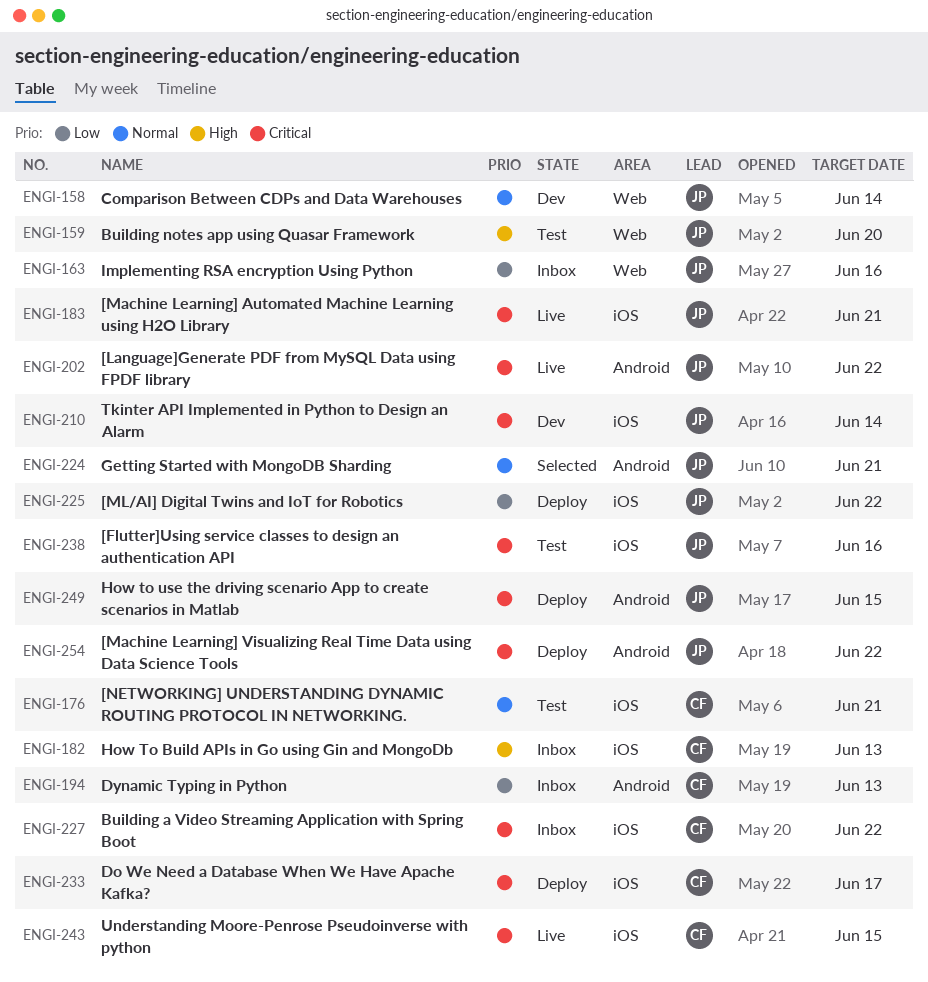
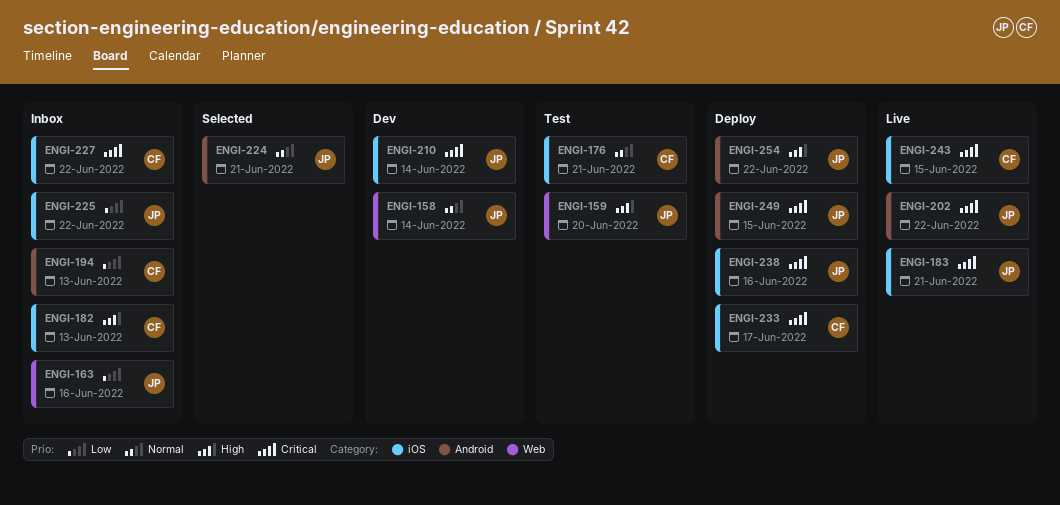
ENGI-225, status: Deploy -> Inbox
ENGI-238, status: Test -> Deploy
ENGI-254, priority: Critical -> High

